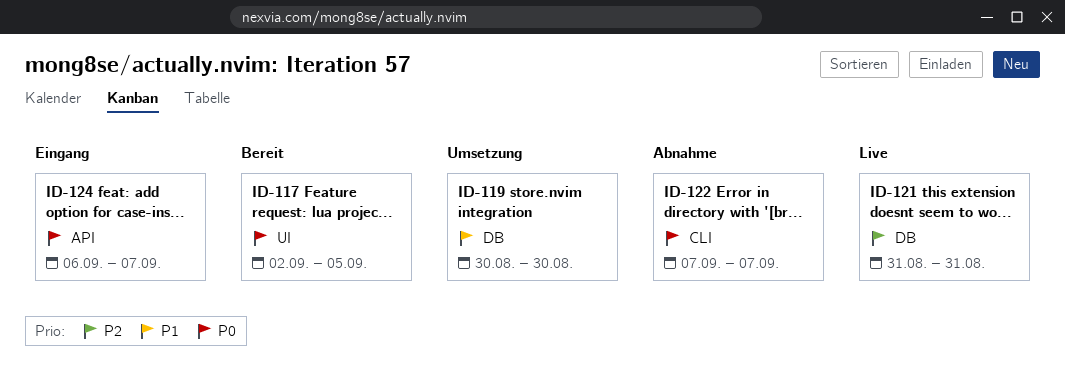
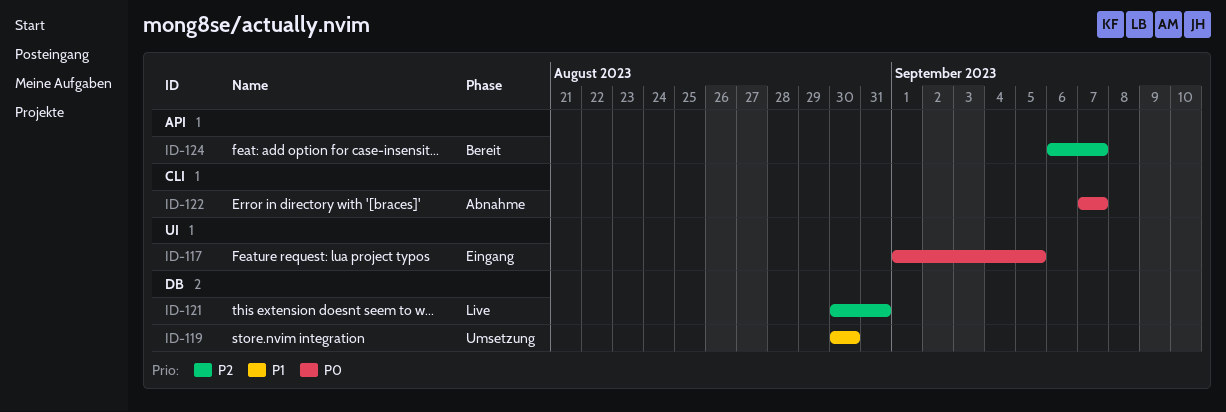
ID-117, status: Bereit -> Eingang
ID-117, start: Sep 2 -> Sep 1
ID-121, start: Aug 31 -> Aug 30
ID-124, status: Eingang -> Bereit
ID-124, priority: P0 -> P2

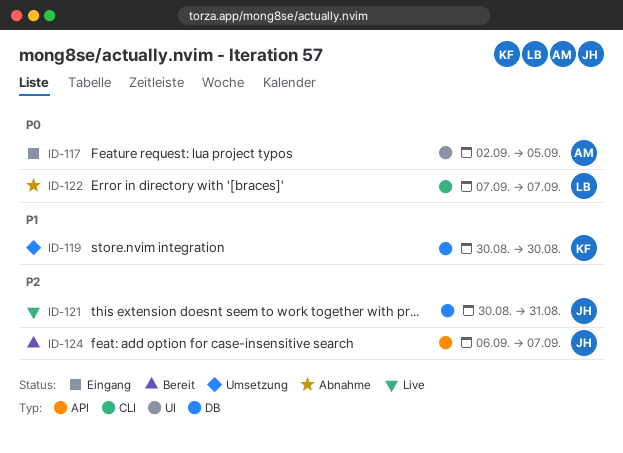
ID-117, start: Sep 1 -> Sep 2

